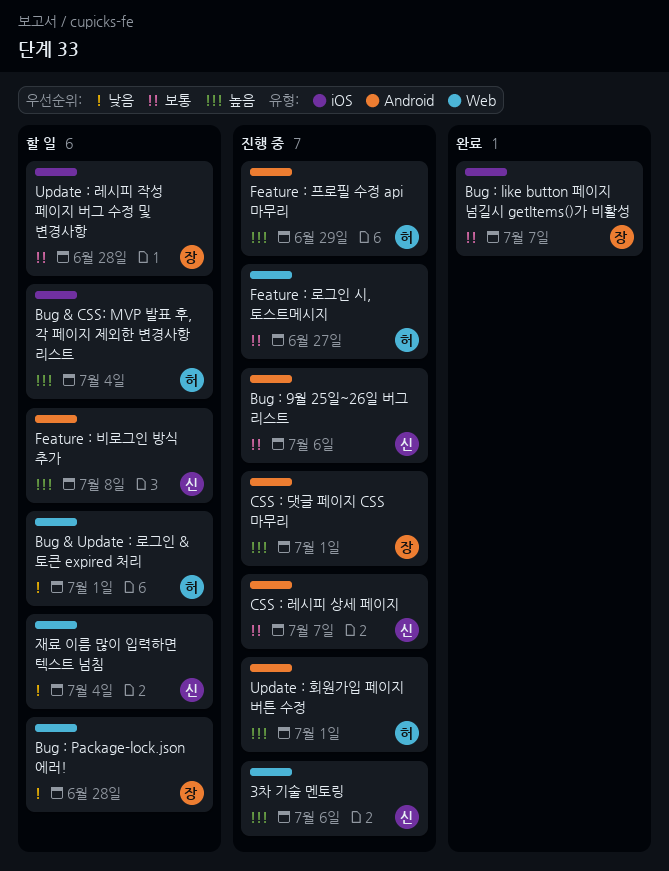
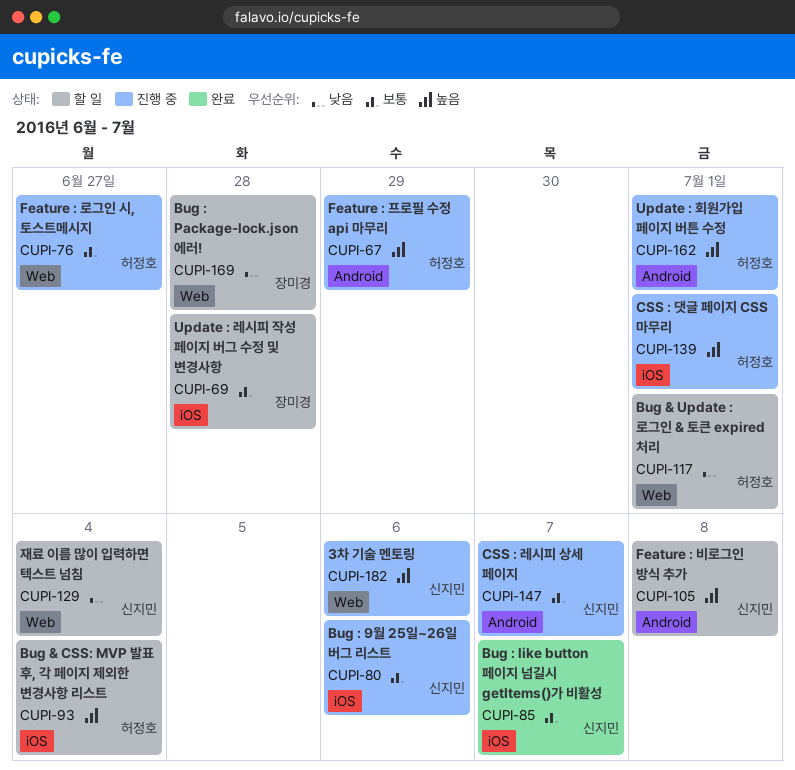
Bug : 9월 25일~26일 버그 리스트, label: Android -> iOS
Bug : like button 페이지 넘길시 getItems()가 비활성, owner: 장미경 -> 신지민
CSS : 댓글 페이지 CSS 마무리, owner: 장미경 -> 허정호
CSS : 댓글 페이지 CSS 마무리, label: Android -> iOS

